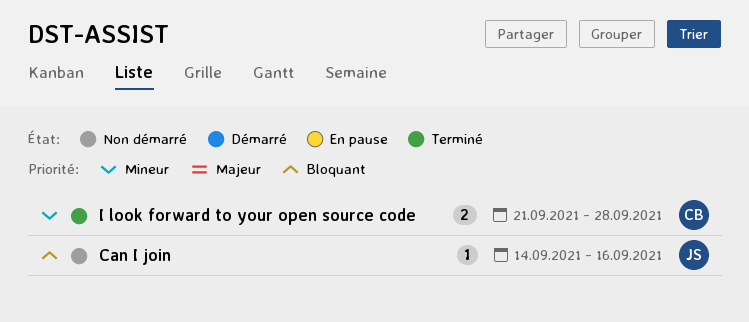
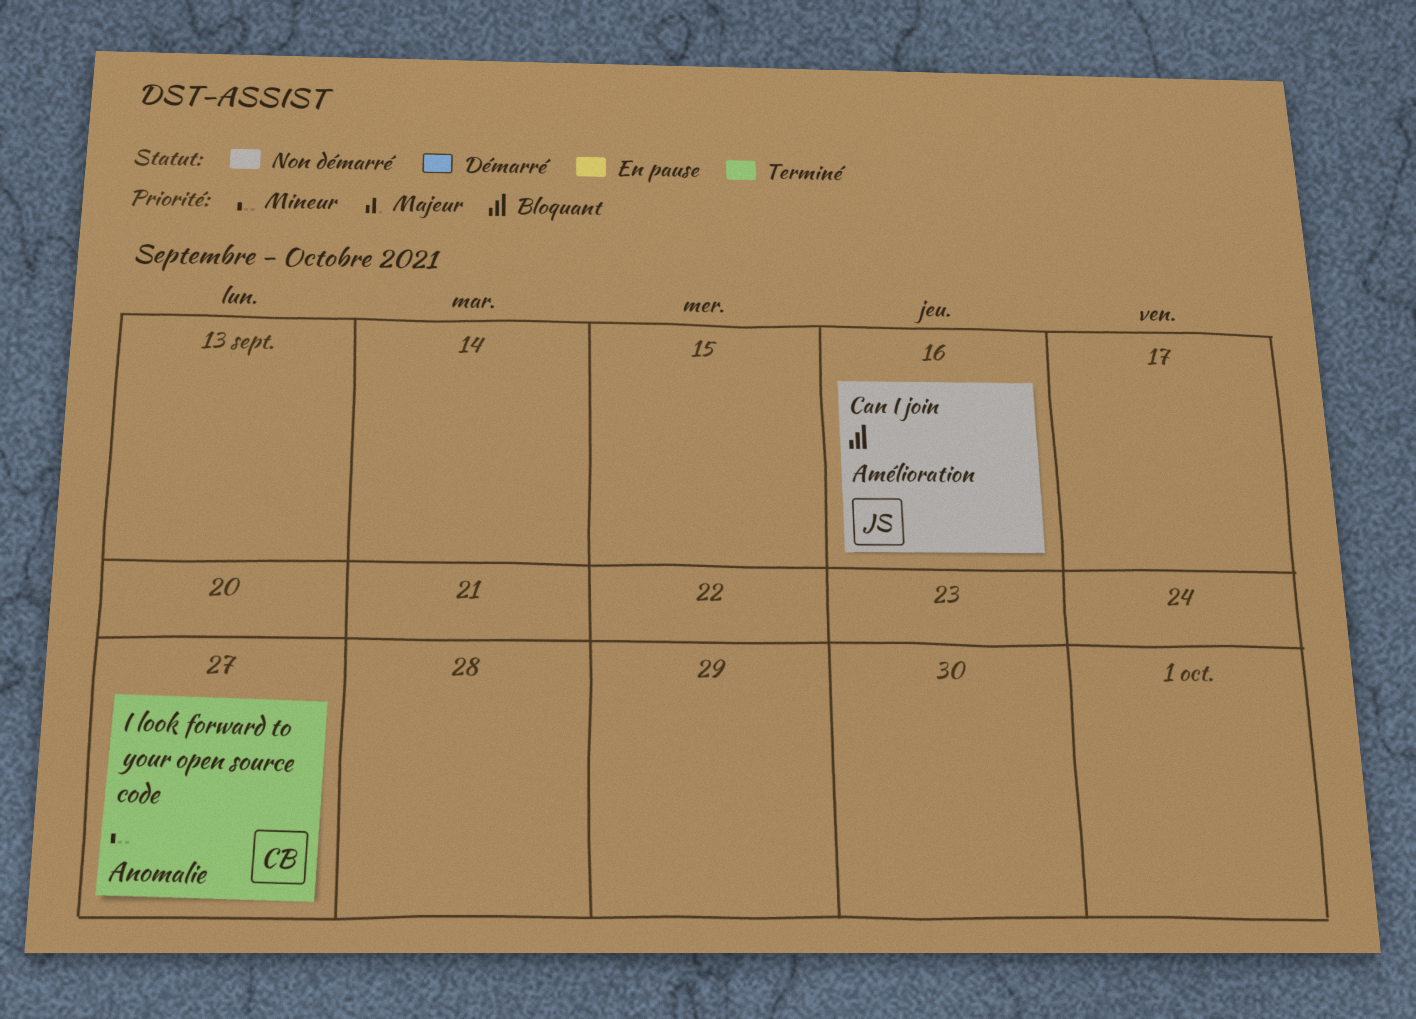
I look forward to your open source code, due: Sep 28 -> Sep 27

